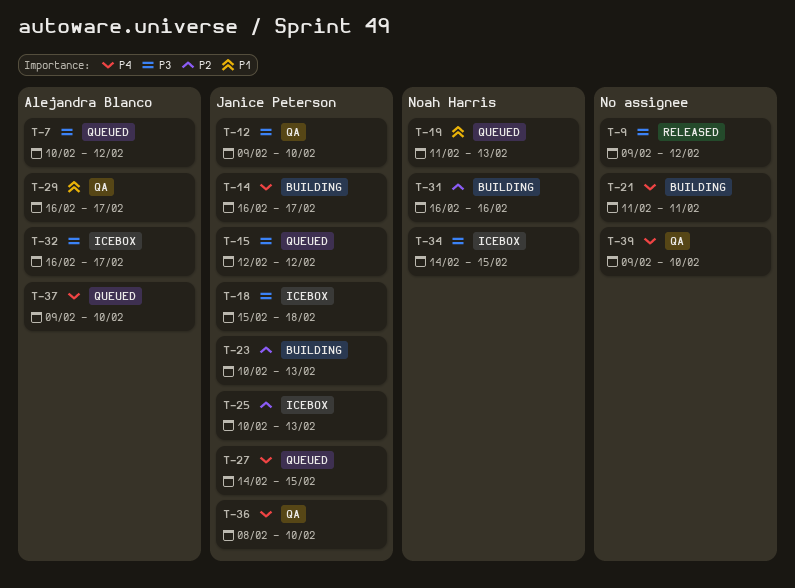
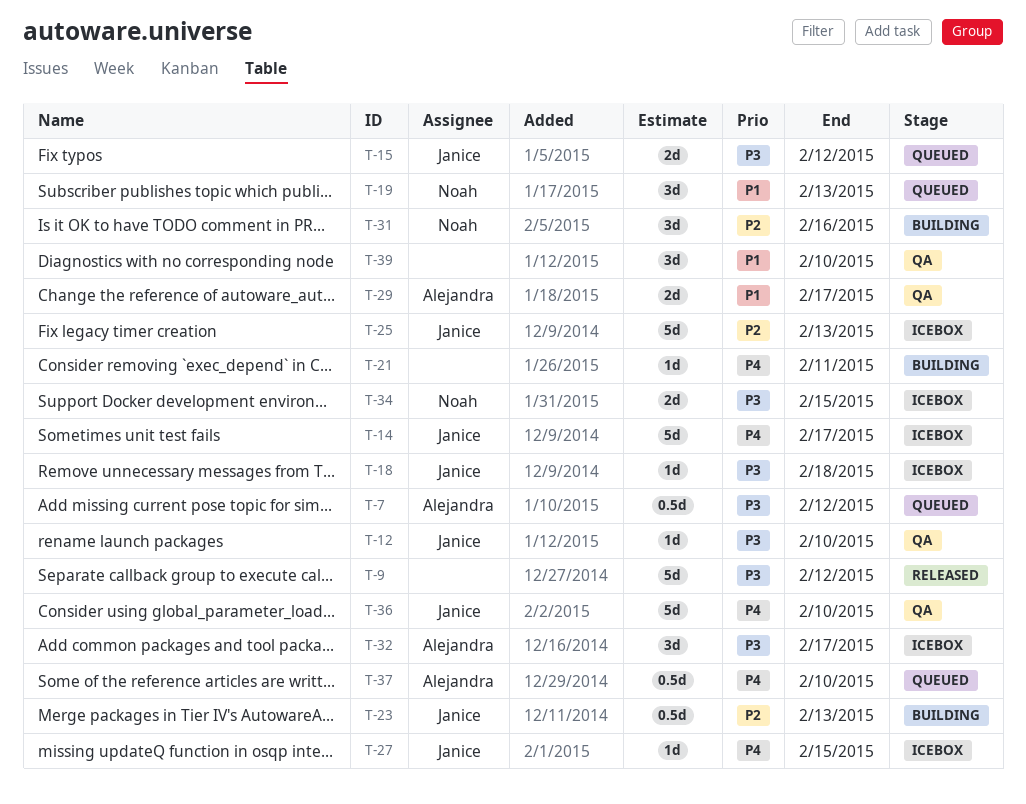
T-14, status: Building -> Icebox
T-27, status: Queued -> Icebox
T-39, priority: P4 -> P1

